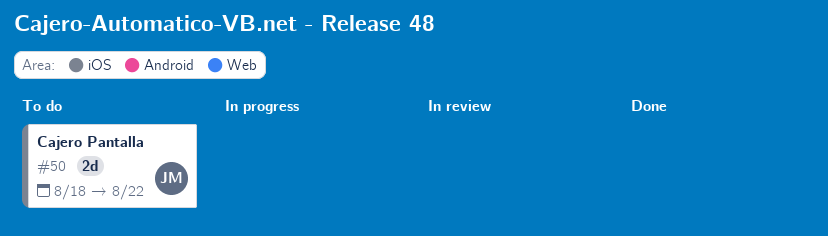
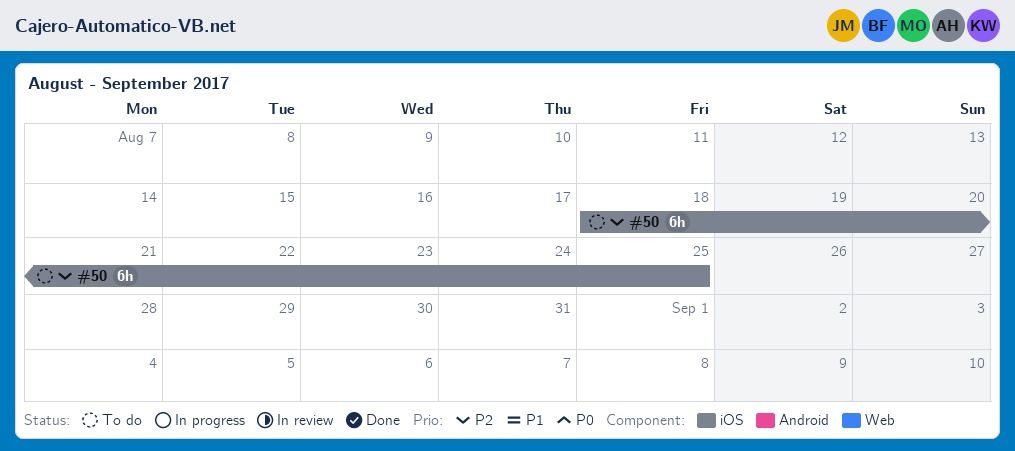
#50, estimate: 2d -> 6h
#50, due: Aug 22 -> Aug 25

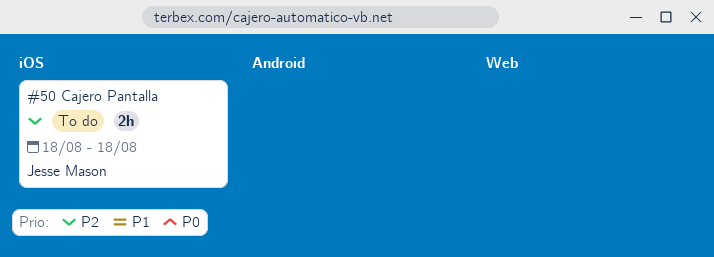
#50, estimate: 6h -> 2h
#50, due: Aug 25 -> Aug 18

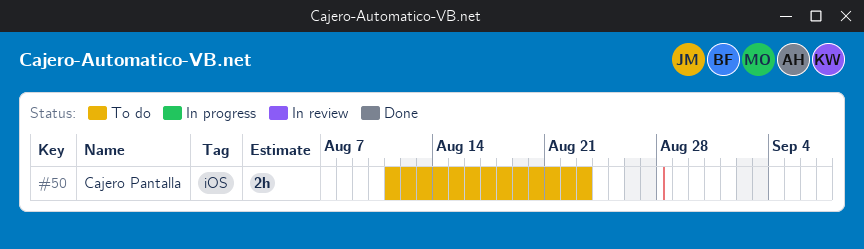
#50, start: Aug 18 -> Aug 11
#50, due: Aug 18 -> Aug 23

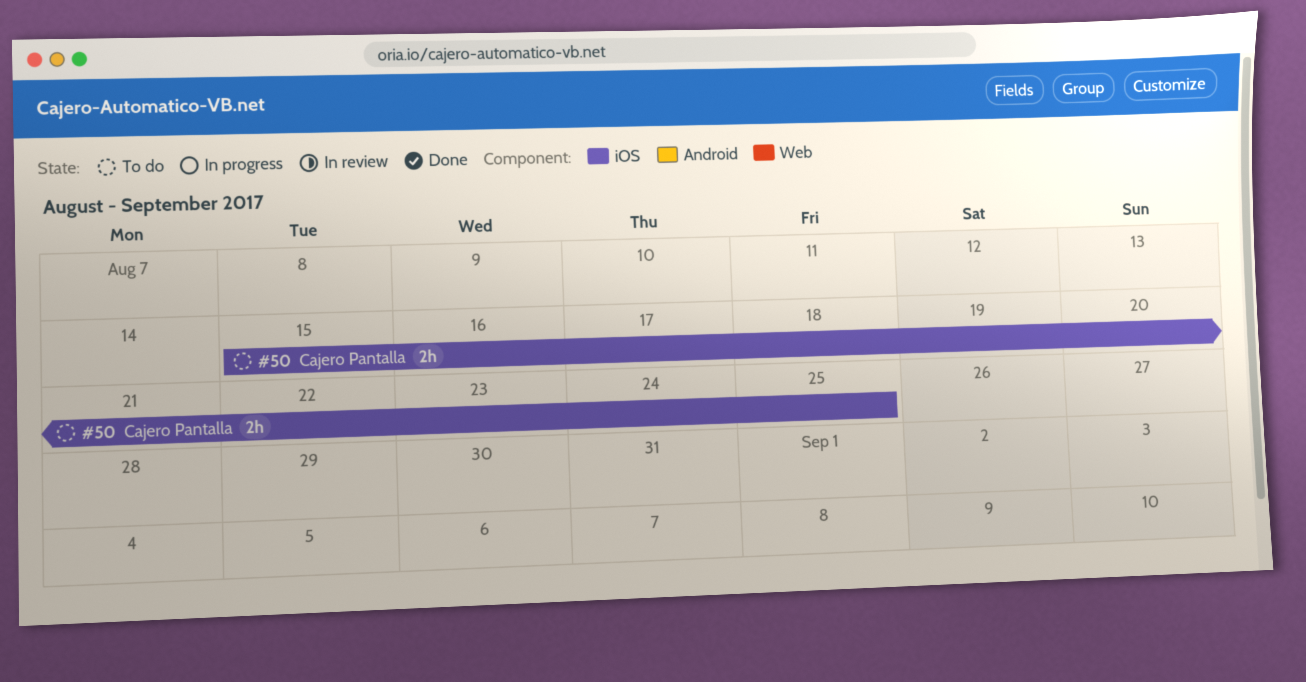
#50, start: Aug 11 -> Aug 15
#50, due: Aug 23 -> Aug 25

